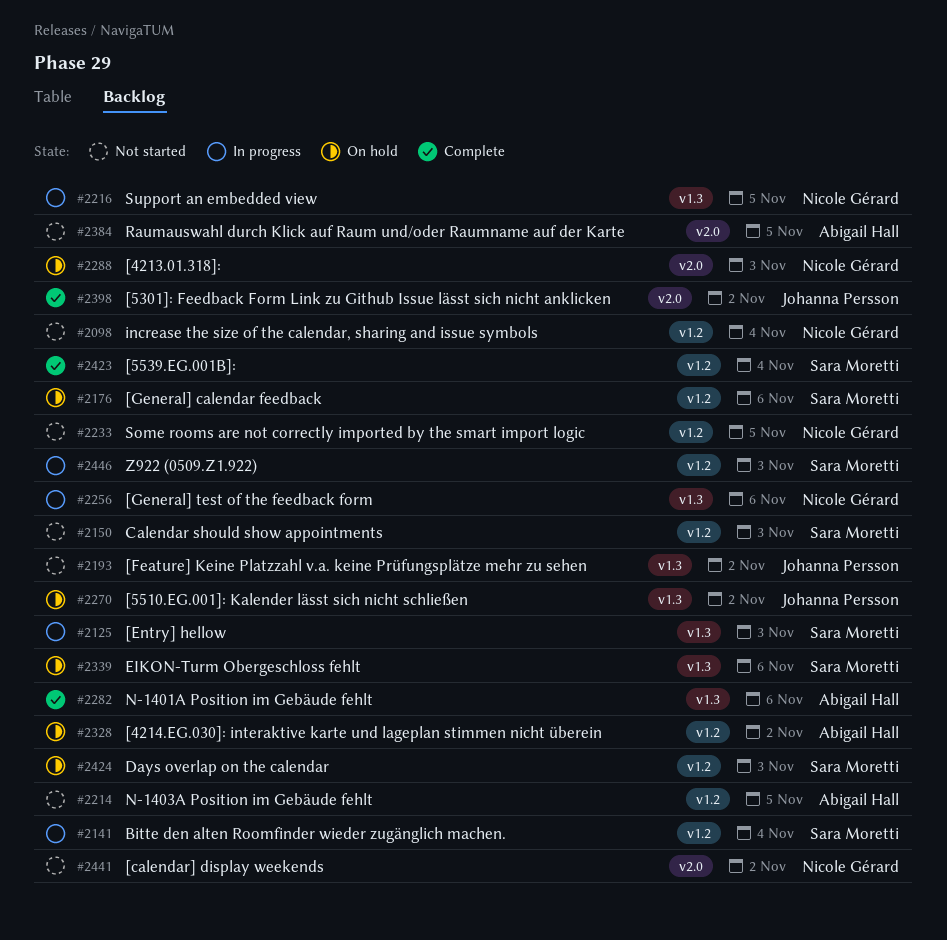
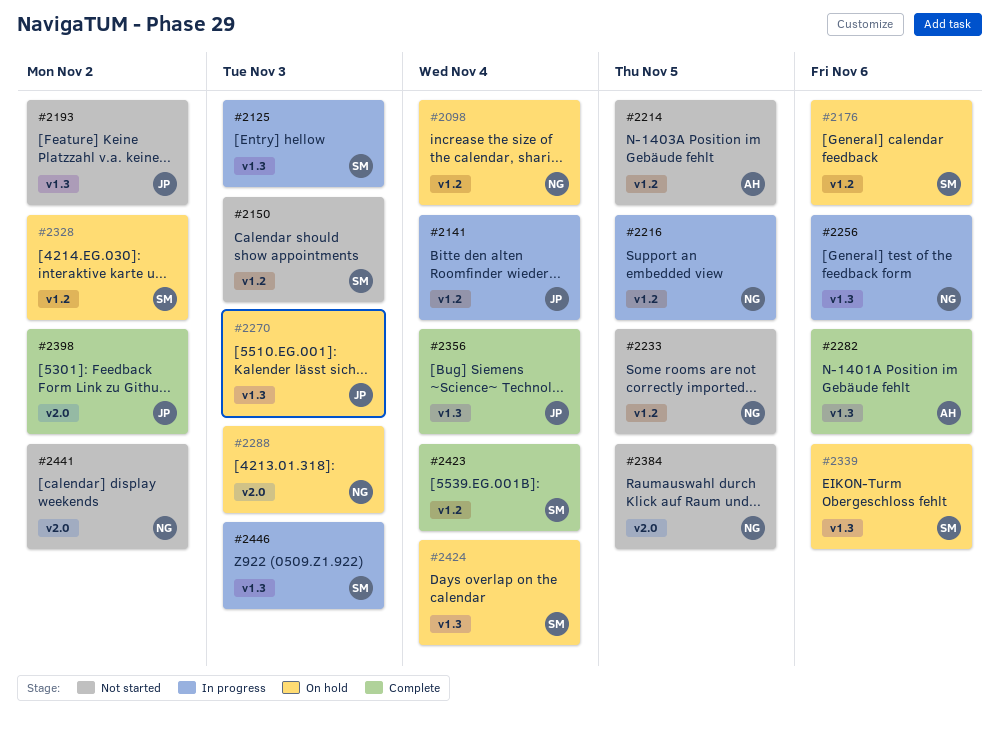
#2098, status: Not started -> On hold
#2141, owner: Sara Moretti -> Johanna Persson
#2216, label: v1.3 -> v1.2
#2270, due: Nov 2 -> Nov 3
#2328, owner: Abigail Hall -> Sara Moretti
#2356: none -> present
#2384, owner: Abigail Hall -> Nicole Gérard
#2424, label: v1.2 -> v1.3
#2424, due: Nov 3 -> Nov 4
#2446, label: v1.2 -> v1.3

